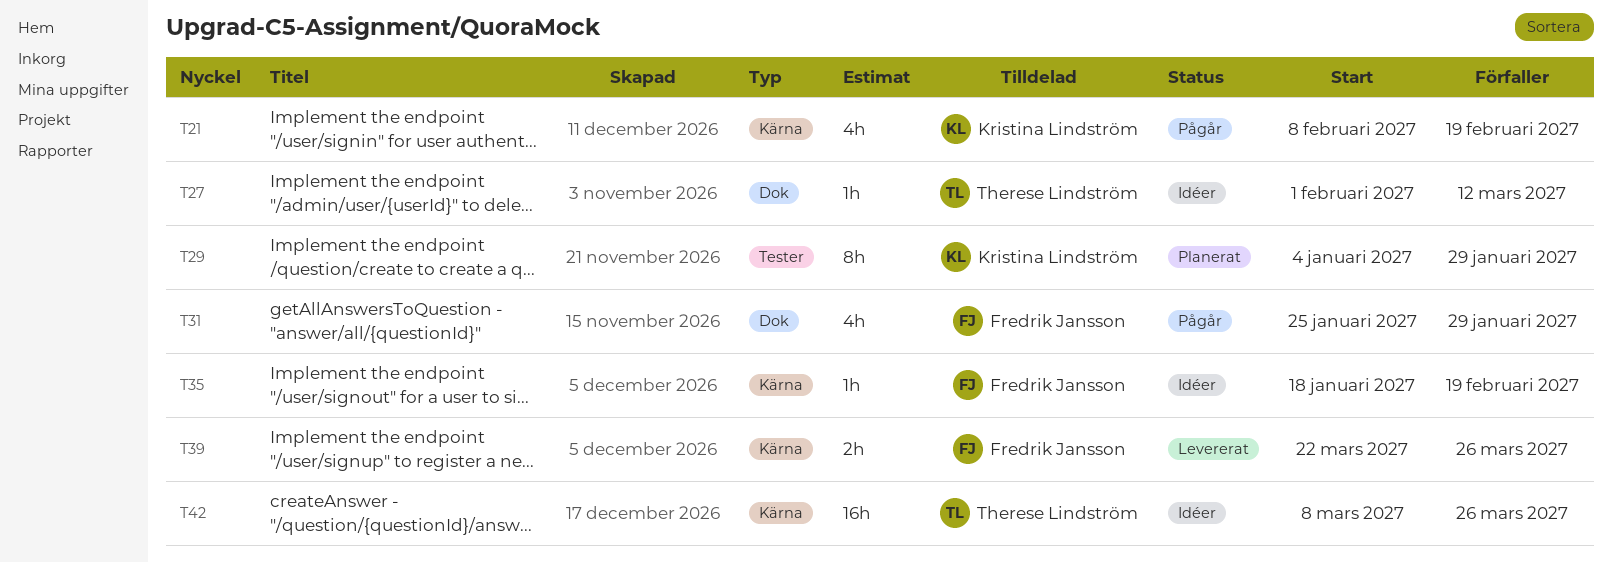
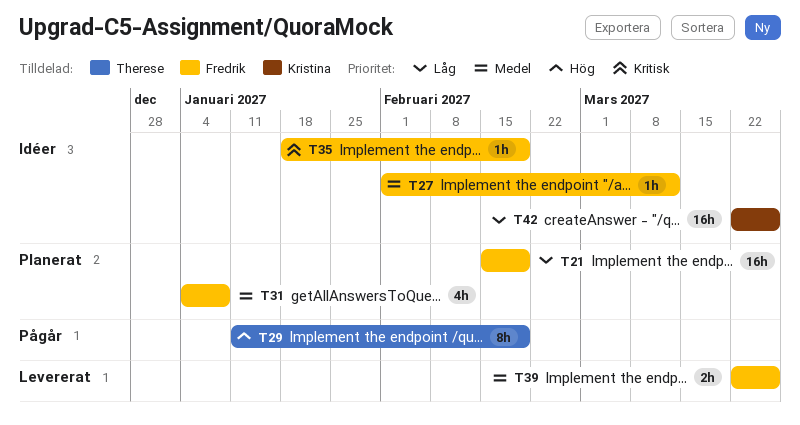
T21, status: Pågår -> Planerat
T21, owner: Kristina Lindström -> Fredrik Jansson
T21, estimate: 4h -> 16h
T21, start: Feb 8 -> Feb 15
T27, owner: Therese Lindström -> Fredrik Jansson
T29, status: Planerat -> Pågår
T29, owner: Kristina Lindström -> Therese Lindström
T29, start: Jan 4 -> Jan 11
T29, due: Jan 29 -> Feb 19
T31, status: Pågår -> Planerat
T31, start: Jan 25 -> Jan 4
T31, due: Jan 29 -> Jan 8
T42, owner: Therese Lindström -> Kristina Lindström
T42, start: Mar 8 -> Mar 22

